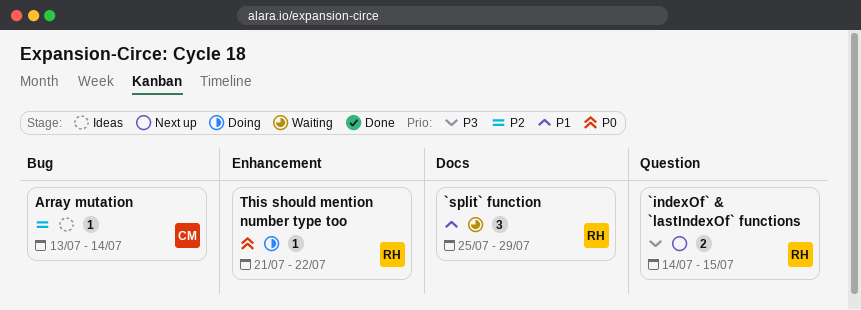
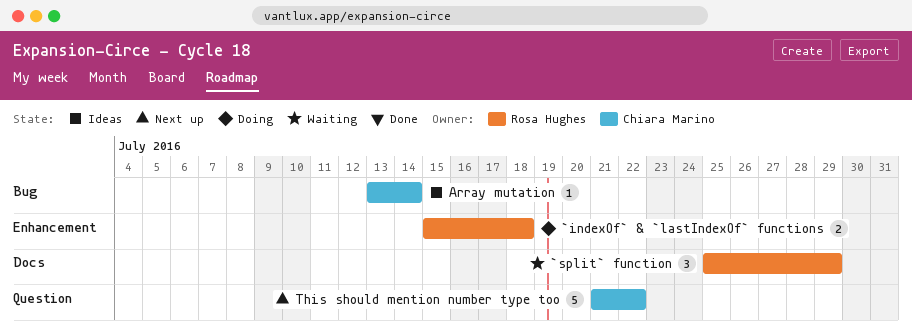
`indexOf` & `lastIndexOf` functions, status: Next up -> Doing
`indexOf` & `lastIndexOf` functions, label: Question -> Enhancement
`indexOf` & `lastIndexOf` functions, start: Jul 14 -> Jul 15
`indexOf` & `lastIndexOf` functions, due: Jul 15 -> Jul 18
This should mention number type too, status: Doing -> Next up
This should mention number type too, owner: Rosa Hughes -> Chiara Marino
This should mention number type too, label: Enhancement -> Question
This should mention number type too, estimate: 1 -> 5

